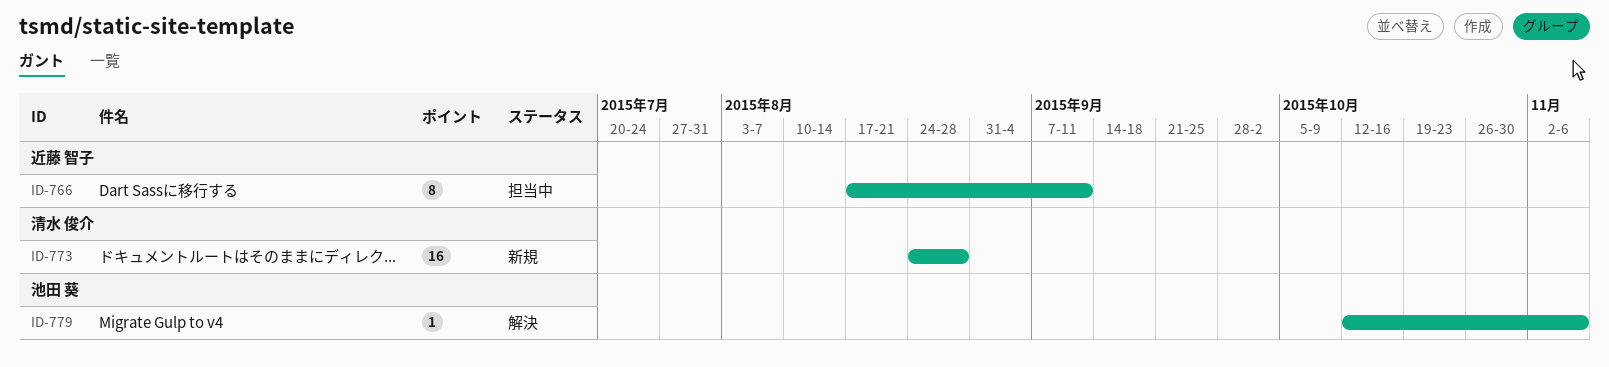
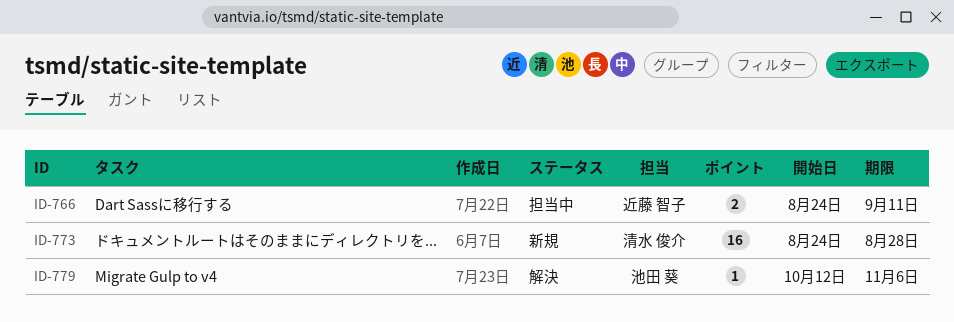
ID-766, estimate: 8 -> 2
ID-766, start: Aug 17 -> Aug 24

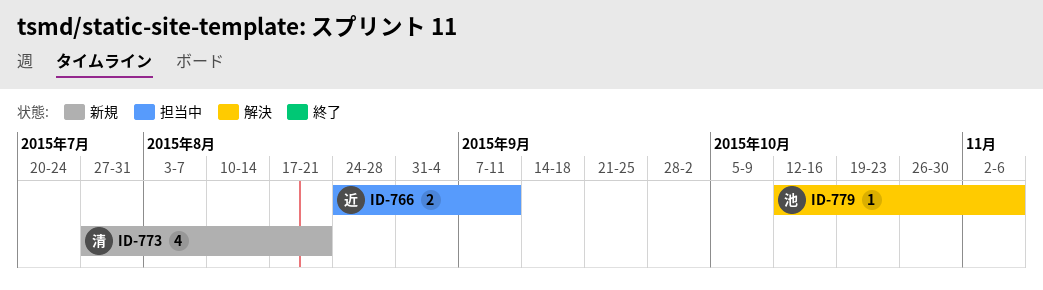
ID-773, estimate: 16 -> 4
ID-773, start: Aug 24 -> Jul 27
ID-773, due: Aug 28 -> Aug 21

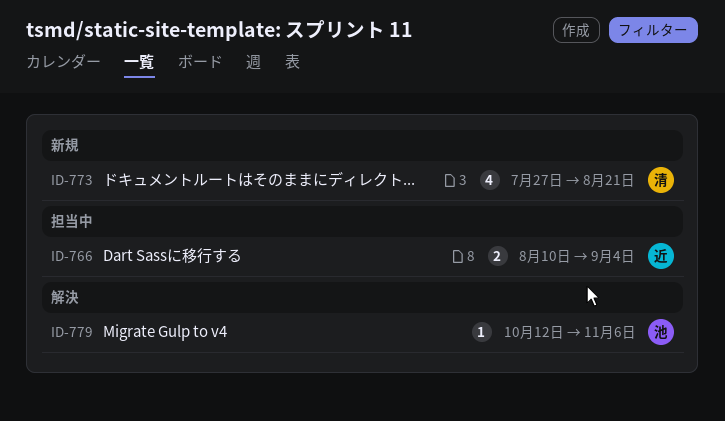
ID-766, start: Aug 24 -> Aug 10
ID-766, due: Sep 11 -> Sep 4

